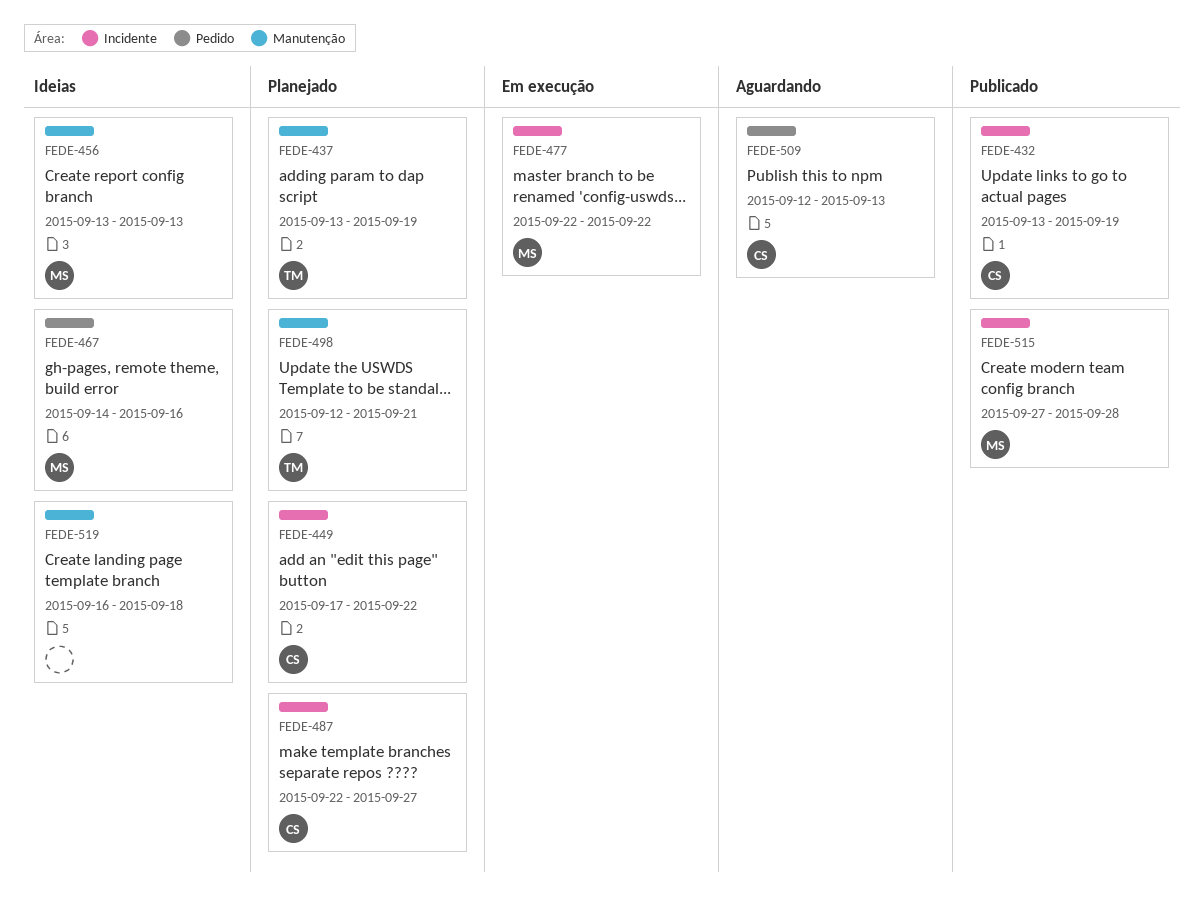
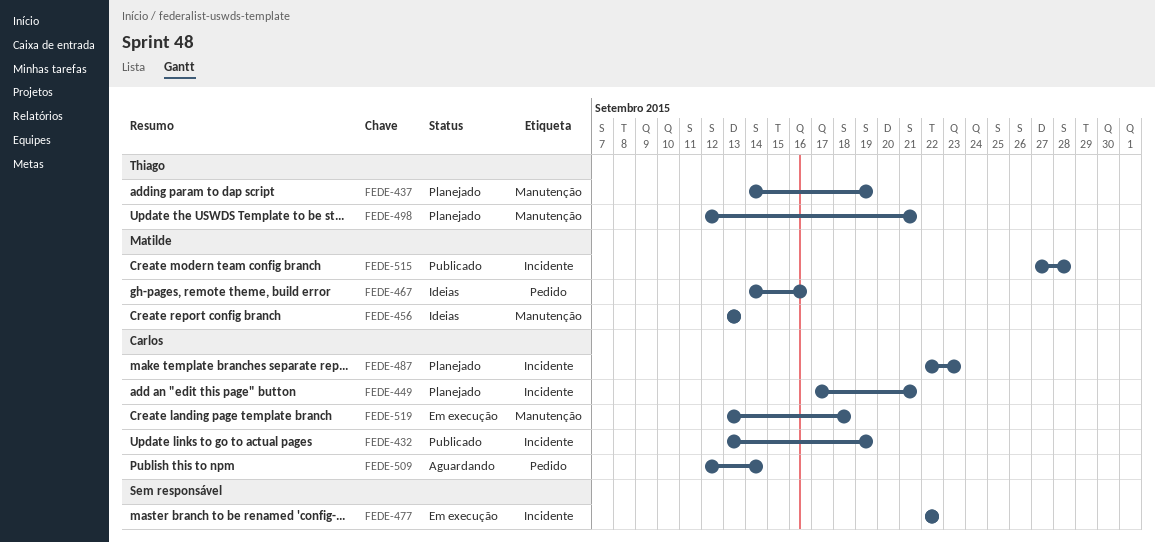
FEDE-437, start: Sep 13 -> Sep 14
FEDE-449, due: Sep 22 -> Sep 21
FEDE-477, owner: Matilde -> none
FEDE-487, due: Sep 27 -> Sep 23
FEDE-509, due: Sep 13 -> Sep 14
FEDE-519, status: Ideias -> Em execução
FEDE-519, owner: none -> Carlos
FEDE-519, start: Sep 16 -> Sep 13

